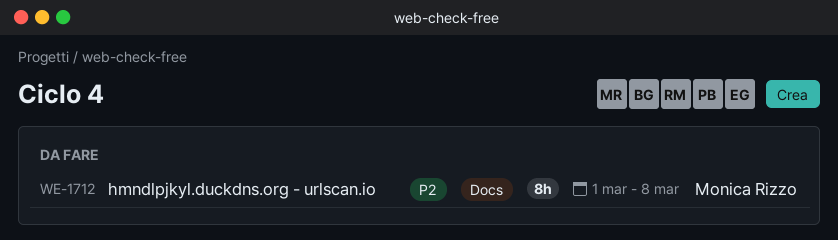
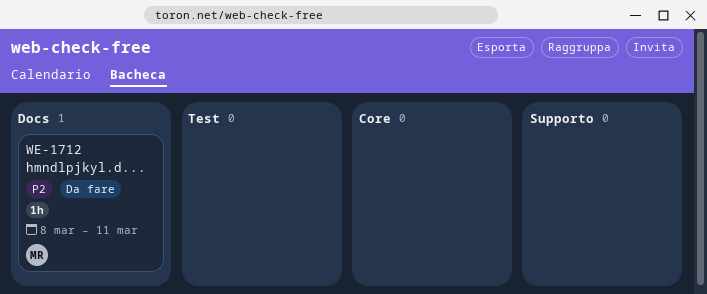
WE-1712, estimate: 8h -> 1h
WE-1712, start: Mar 1 -> Mar 8
WE-1712, due: Mar 8 -> Mar 11

